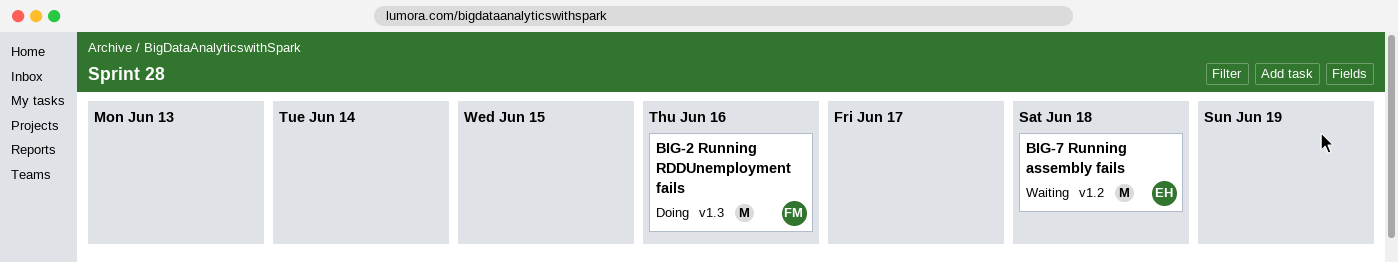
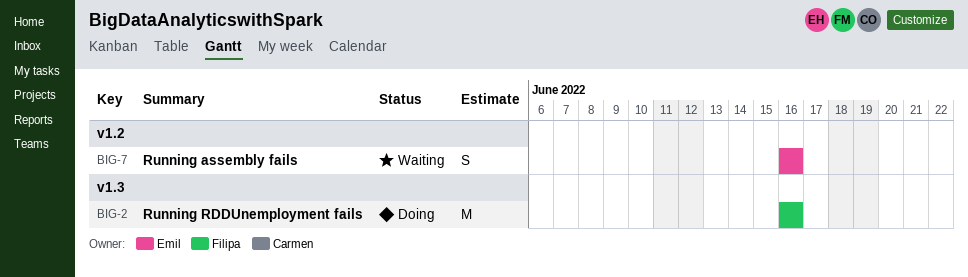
BIG-7, estimate: M -> S
BIG-7, due: Jun 18 -> Jun 16

